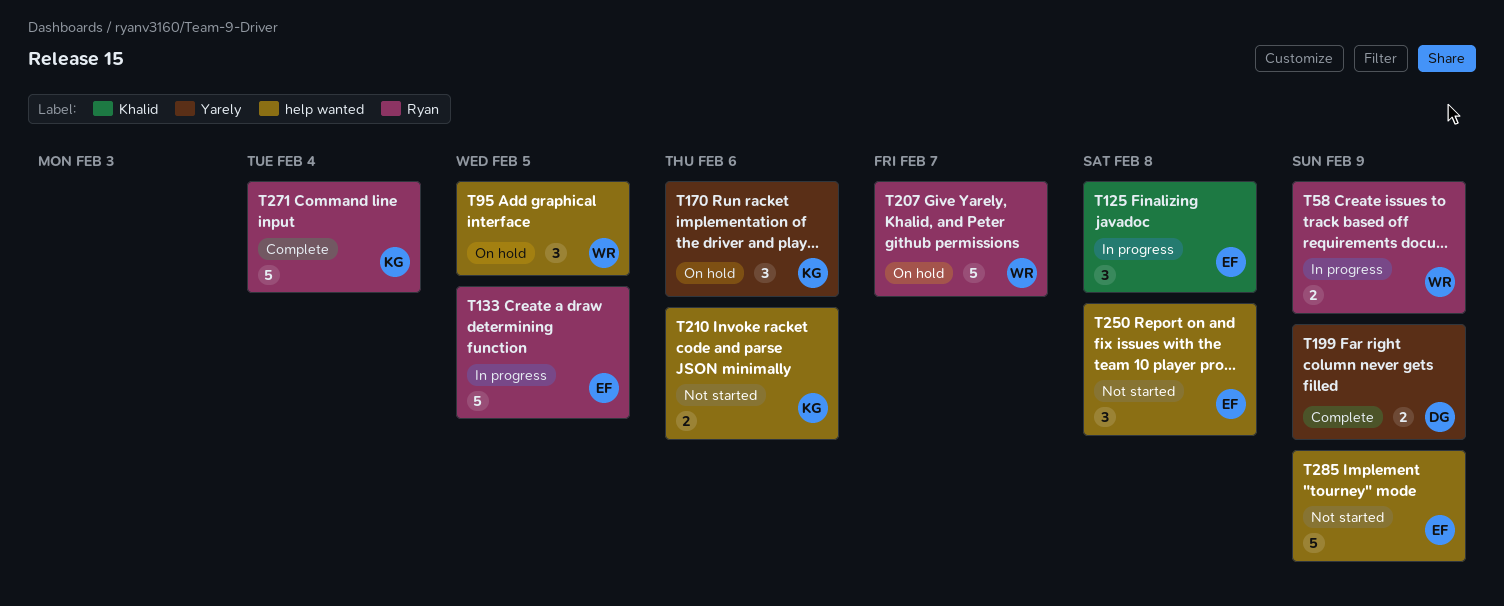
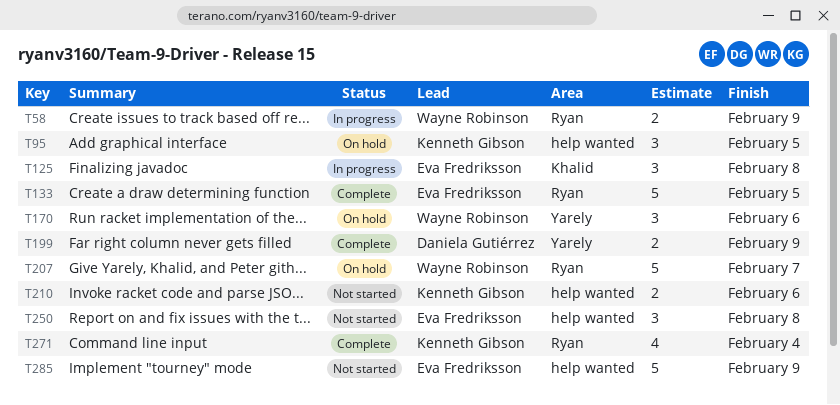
T95, owner: Wayne Robinson -> Kenneth Gibson
T133, status: In progress -> Complete
T170, owner: Kenneth Gibson -> Wayne Robinson
T271, estimate: 5 -> 4

